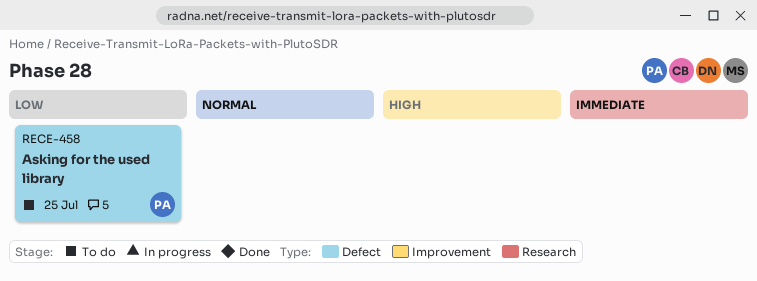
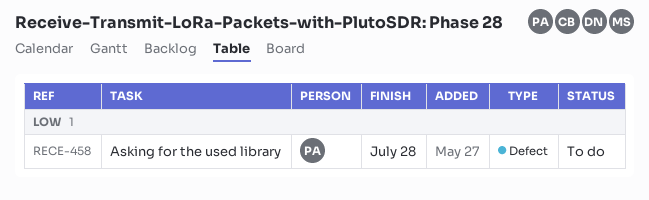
RECE-458, due: Jul 25 -> Jul 28

